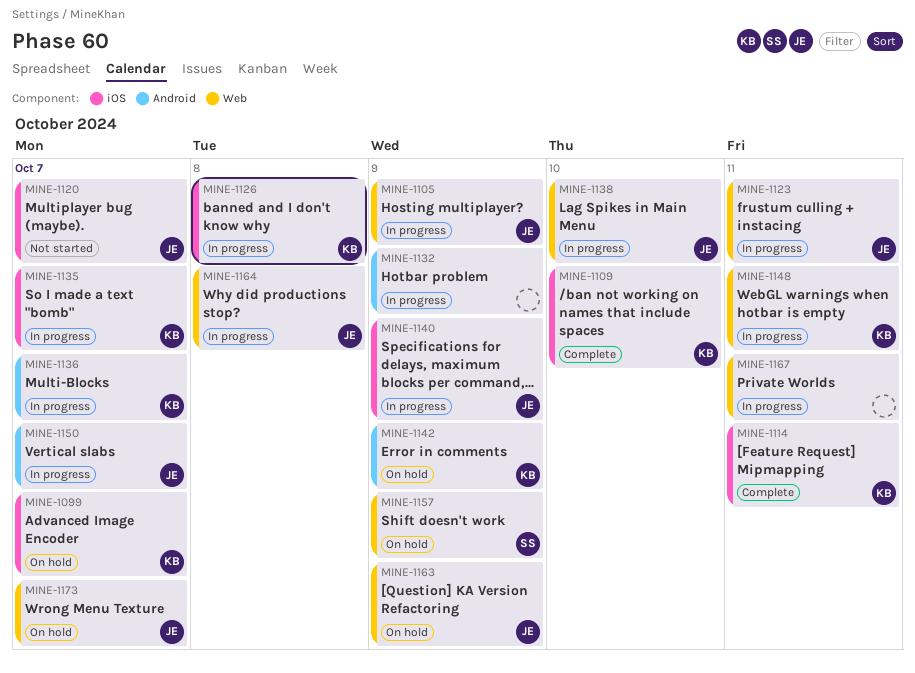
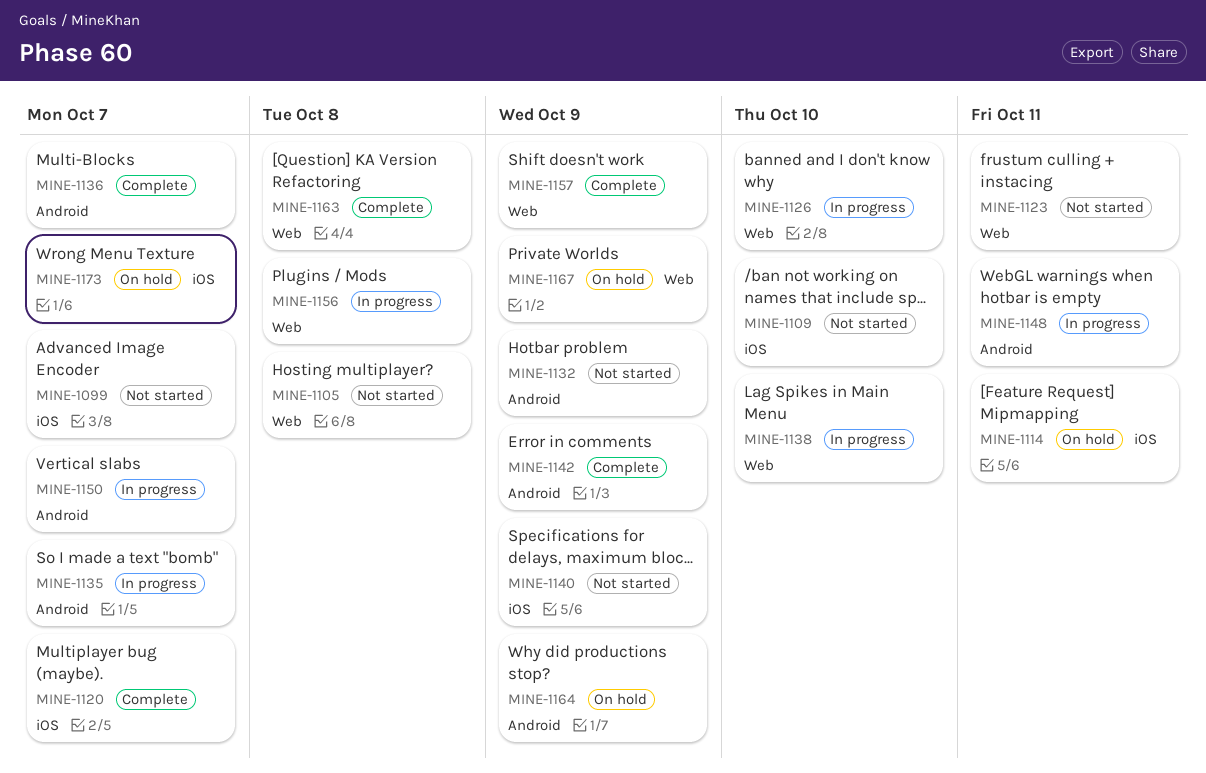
MINE-1099, status: On hold -> Not started
MINE-1105, status: In progress -> Not started
MINE-1105, due: Oct 9 -> Oct 8
MINE-1109, status: Complete -> Not started
MINE-1114, status: Complete -> On hold
MINE-1120, status: Not started -> Complete
MINE-1123, status: In progress -> Not started
MINE-1126, label: iOS -> Web
MINE-1126, due: Oct 8 -> Oct 10
MINE-1132, status: In progress -> Not started
MINE-1135, label: iOS -> Android
MINE-1136, status: In progress -> Complete
MINE-1140, status: In progress -> Not started
MINE-1142, status: On hold -> Complete
MINE-1148, label: Web -> Android
MINE-1156: none -> present
MINE-1157, status: On hold -> Complete
MINE-1163, status: On hold -> Complete
MINE-1163, due: Oct 9 -> Oct 8
MINE-1164, status: In progress -> On hold
MINE-1164, label: Web -> Android
MINE-1164, due: Oct 8 -> Oct 9
MINE-1167, status: In progress -> On hold
MINE-1167, due: Oct 11 -> Oct 9
MINE-1173, label: Web -> iOS

